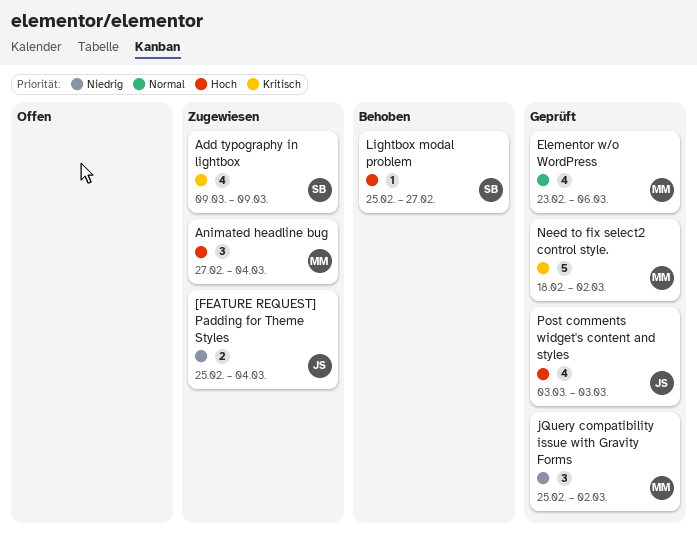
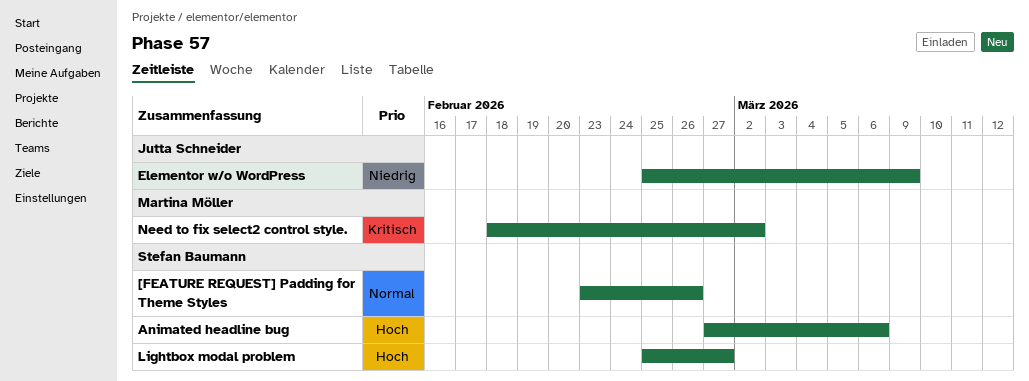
[FEATURE REQUEST] Padding for Theme Styles, owner: Jutta Schneider -> Stefan Baumann
[FEATURE REQUEST] Padding for Theme Styles, priority: Niedrig -> Normal
[FEATURE REQUEST] Padding for Theme Styles, start: Feb 25 -> Feb 23
[FEATURE REQUEST] Padding for Theme Styles, due: Mar 4 -> Feb 26
Add typography in lightbox: present -> none
Animated headline bug, owner: Martina Möller -> Stefan Baumann
Animated headline bug, due: Mar 4 -> Mar 6
Elementor w/o WordPress, owner: Martina Möller -> Jutta Schneider
Elementor w/o WordPress, priority: Normal -> Niedrig
Elementor w/o WordPress, start: Feb 23 -> Feb 25
Elementor w/o WordPress, due: Mar 6 -> Mar 9
jQuery compatibility issue with Gravity Forms: present -> none
Post comments widget's content and styles: present -> none

